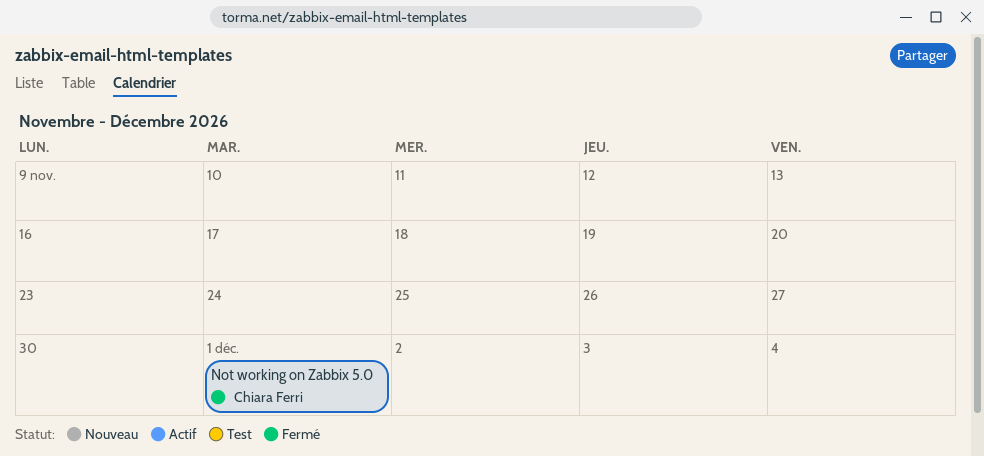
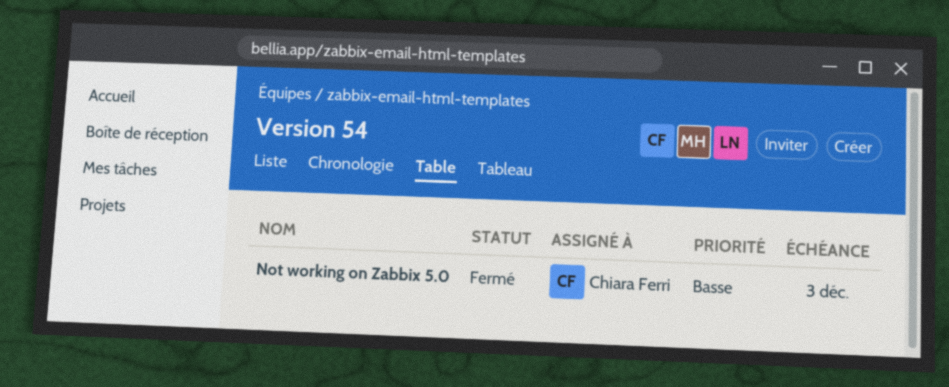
Not working on Zabbix 5.0, due: Dec 1 -> Dec 3

